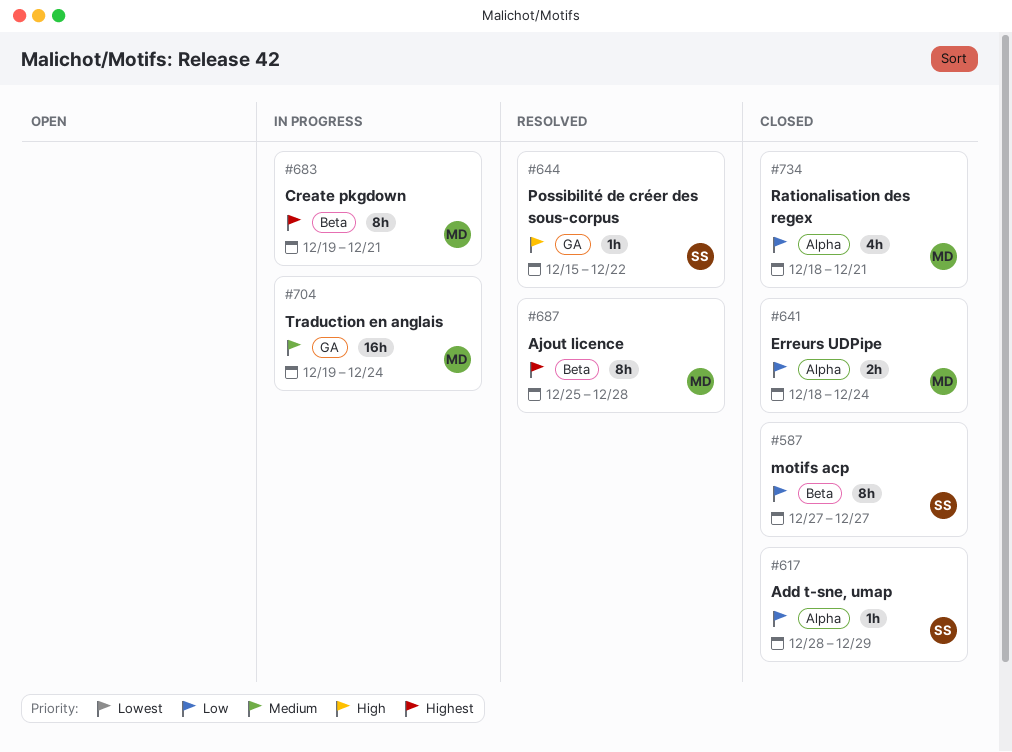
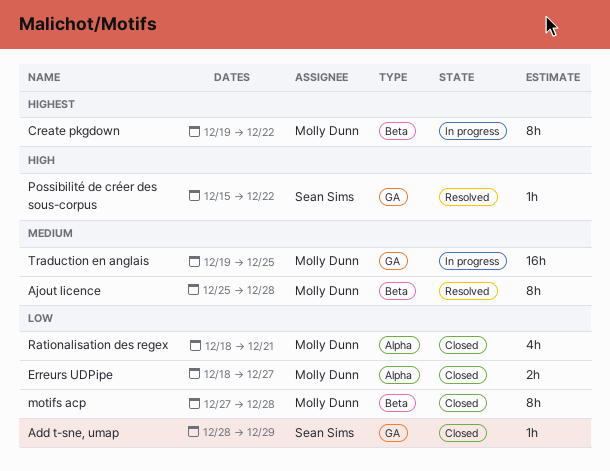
Add t-sne, umap, label: Alpha -> GA
Ajout licence, priority: Highest -> Medium
Create pkgdown, due: Dec 21 -> Dec 22
Erreurs UDPipe, due: Dec 24 -> Dec 27
motifs acp, owner: Sean Sims -> Molly Dunn
motifs acp, due: Dec 27 -> Dec 28
Traduction en anglais, due: Dec 24 -> Dec 25

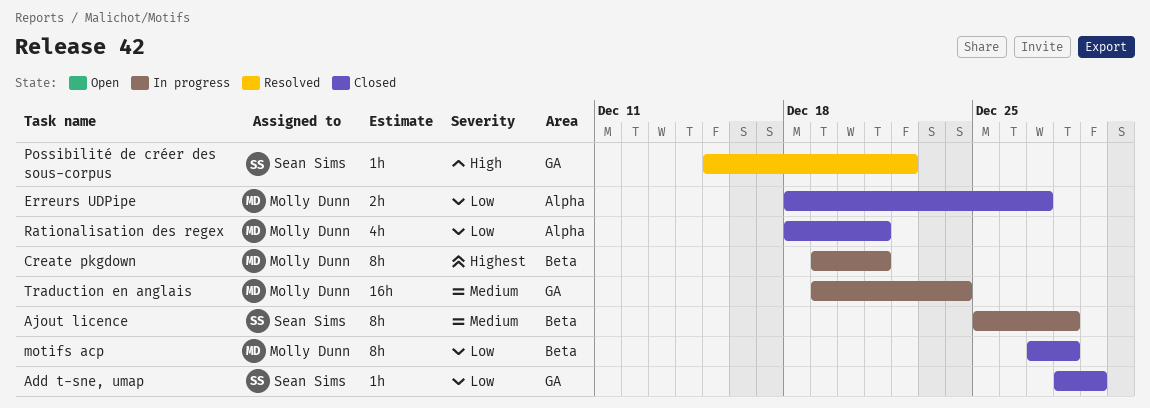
Ajout licence, status: Resolved -> In progress
Ajout licence, owner: Molly Dunn -> Sean Sims
Create pkgdown, due: Dec 22 -> Dec 21
Traduction en anglais, due: Dec 25 -> Dec 24

